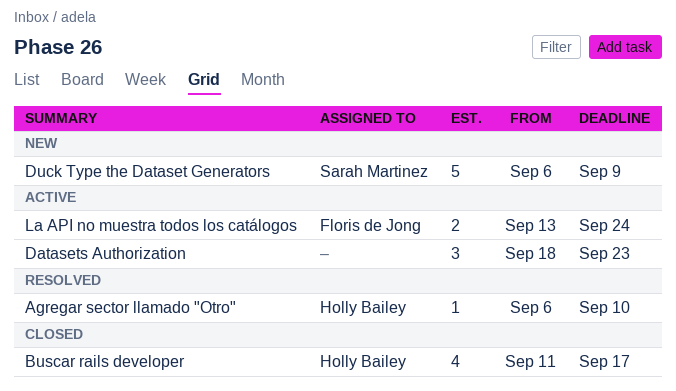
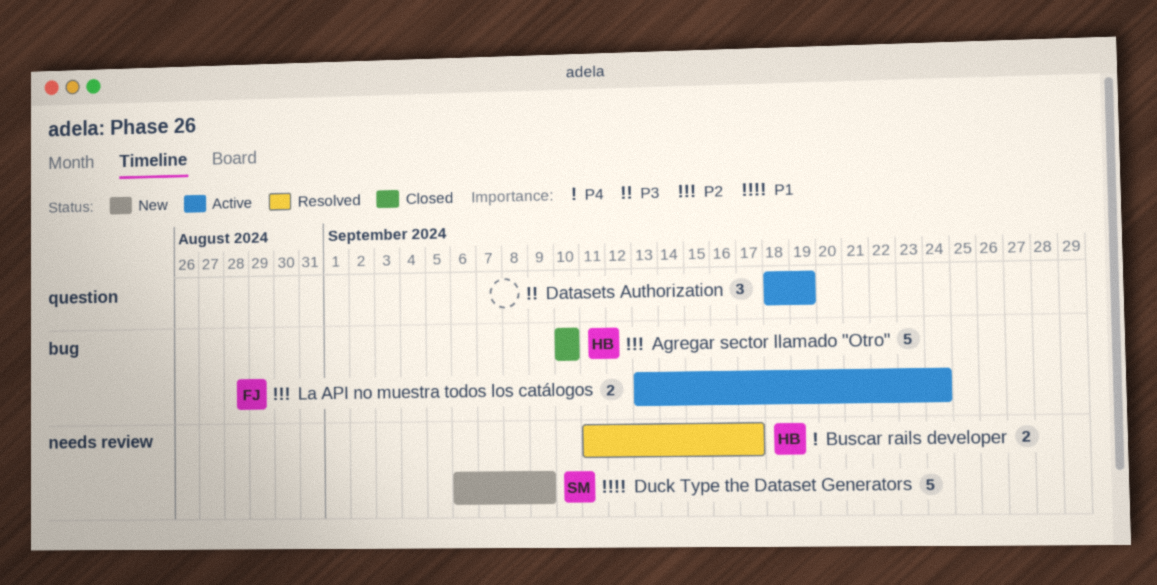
Agregar sector llamado "Otro", status: Resolved -> Closed
Agregar sector llamado "Otro", estimate: 1 -> 5
Agregar sector llamado "Otro", start: Sep 6 -> Sep 10
Buscar rails developer, status: Closed -> Resolved
Buscar rails developer, estimate: 4 -> 2
Datasets Authorization, due: Sep 23 -> Sep 19

